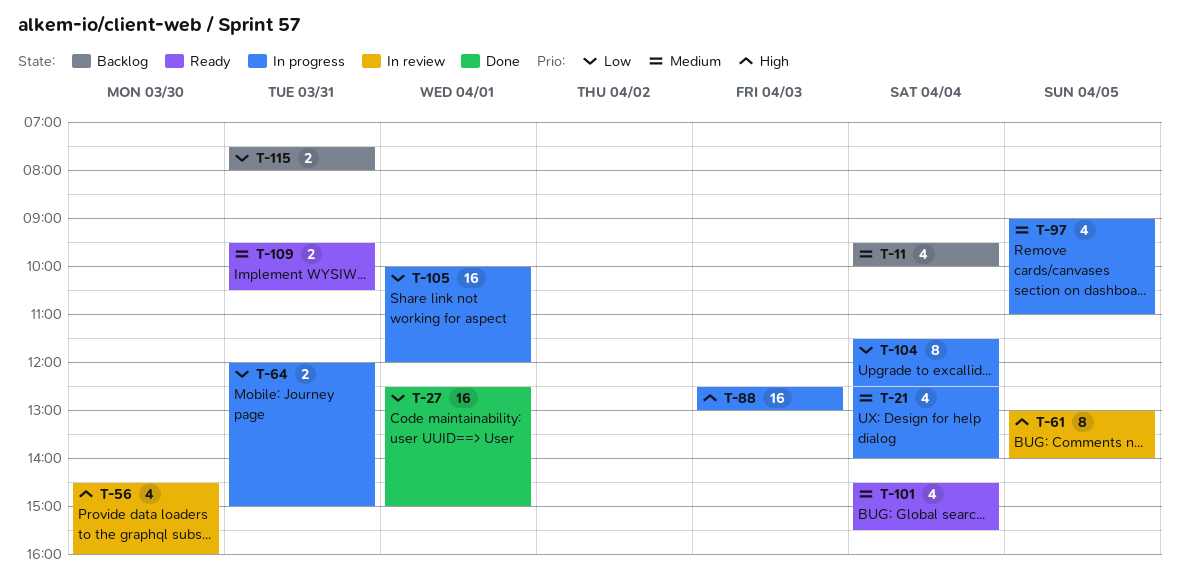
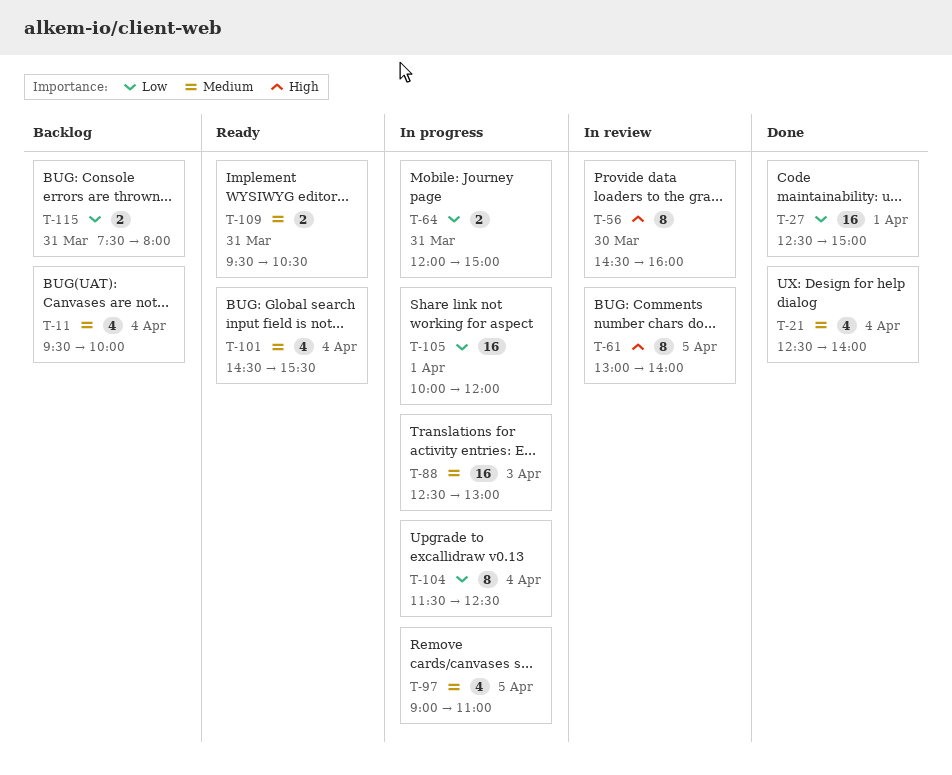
T-21, status: In progress -> Done
T-56, estimate: 4 -> 8
T-88, priority: High -> Medium

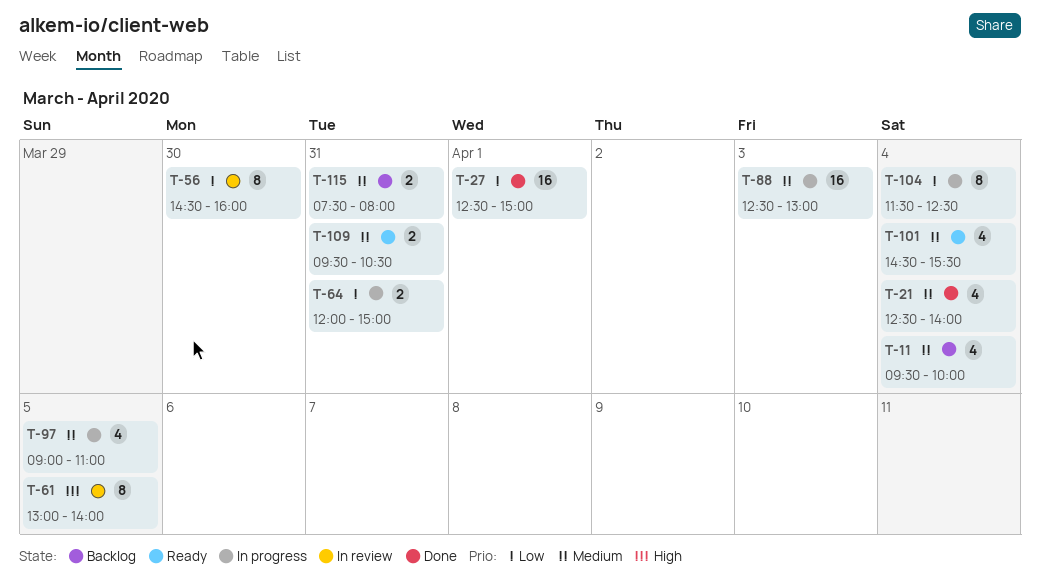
T-56, priority: High -> Low
T-105: present -> none
T-115, priority: Low -> Medium

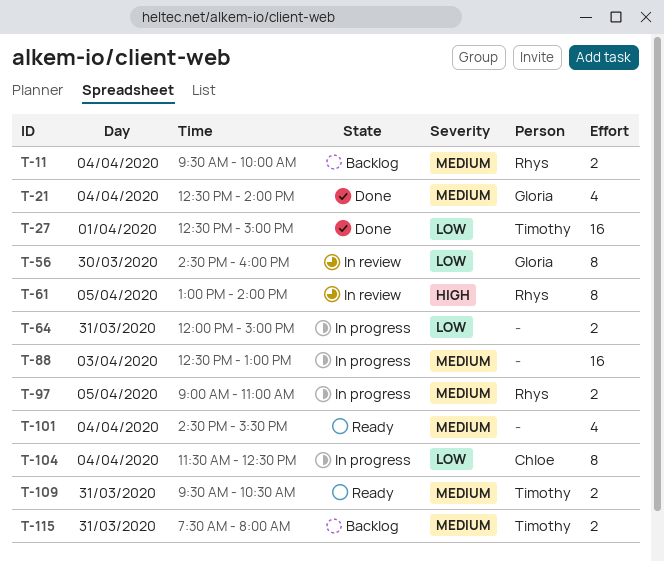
T-11, estimate: 4 -> 2
T-97, estimate: 4 -> 2

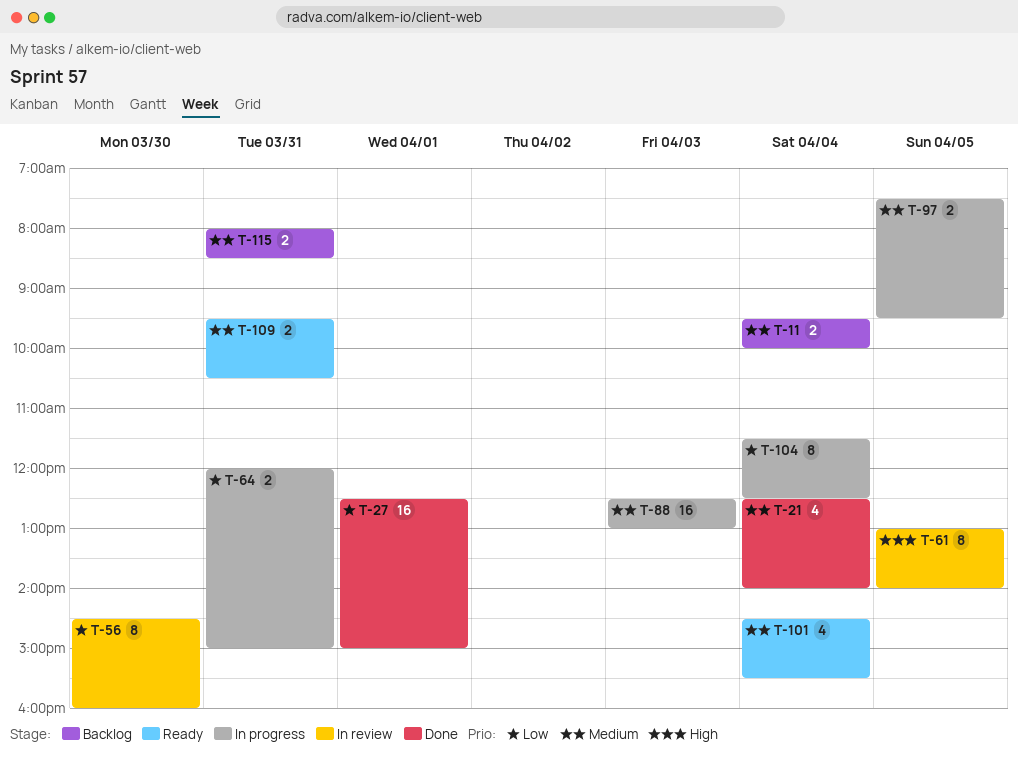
T-97, begins: 09:00 -> 07:30
T-97, ends: 11:00 -> 09:30
T-115, begins: 07:30 -> 08:00
T-115, ends: 08:00 -> 08:30

